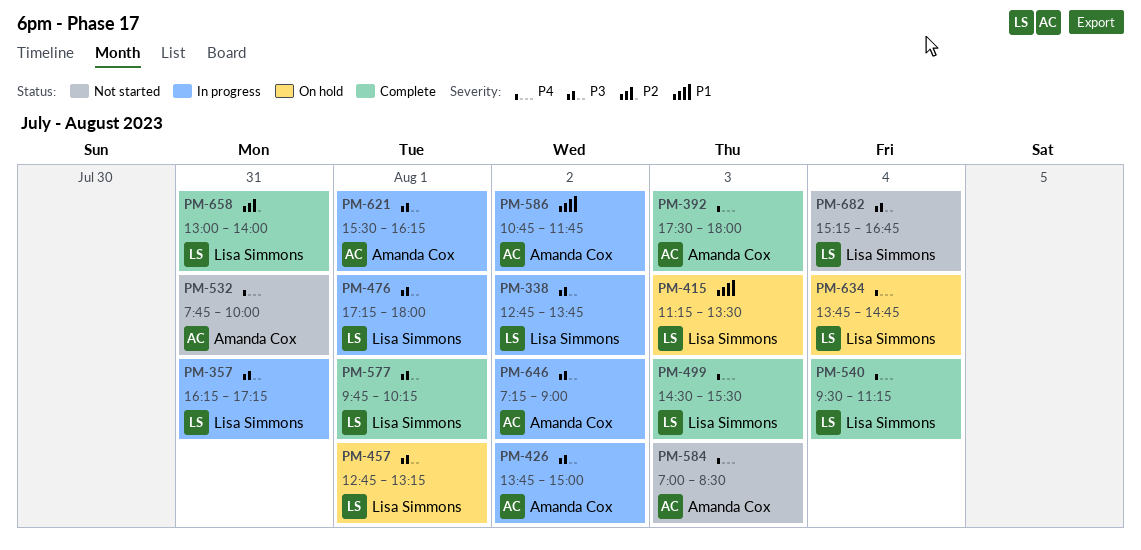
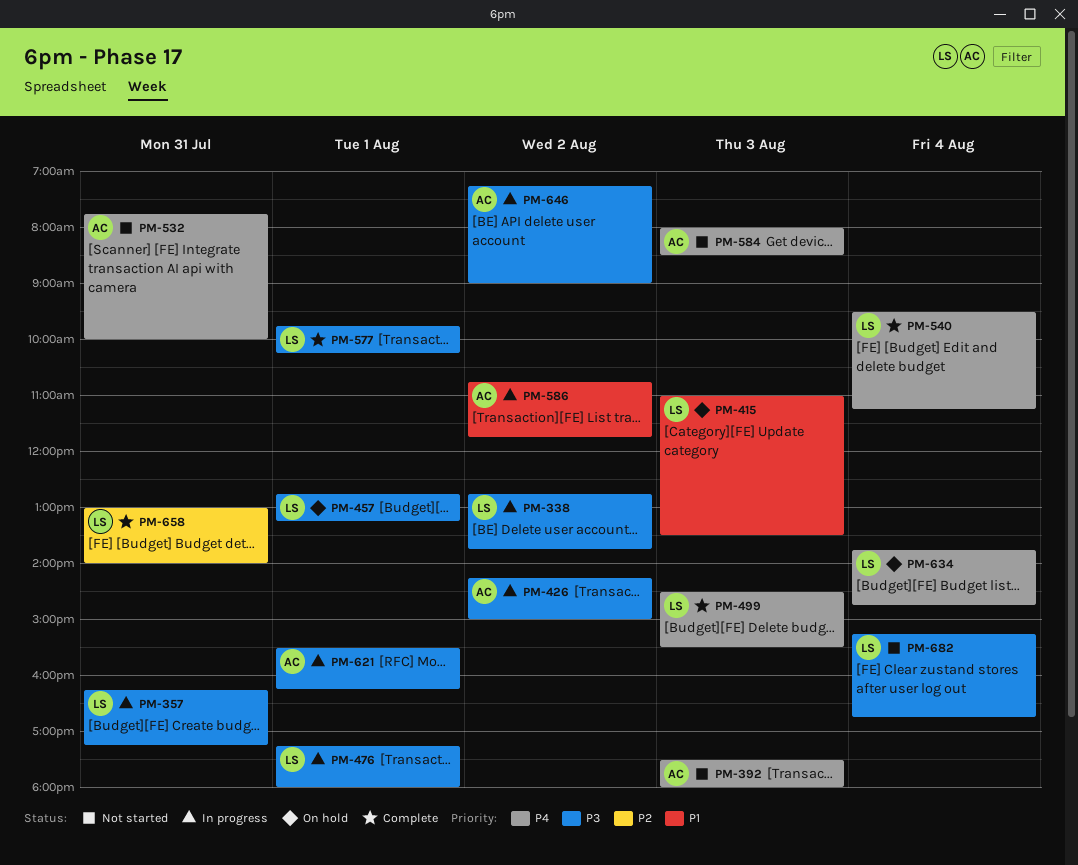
PM-392, status: Complete -> Not started
PM-415, begins: 11:15 -> 11:00
PM-426, begins: 13:45 -> 14:15
PM-584, begins: 07:00 -> 08:00

